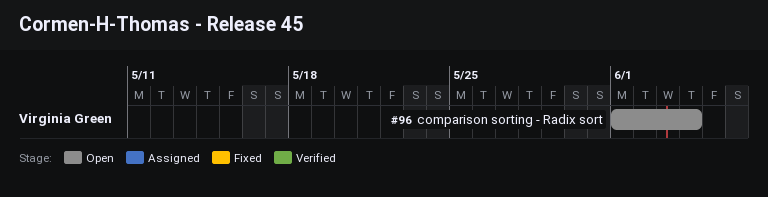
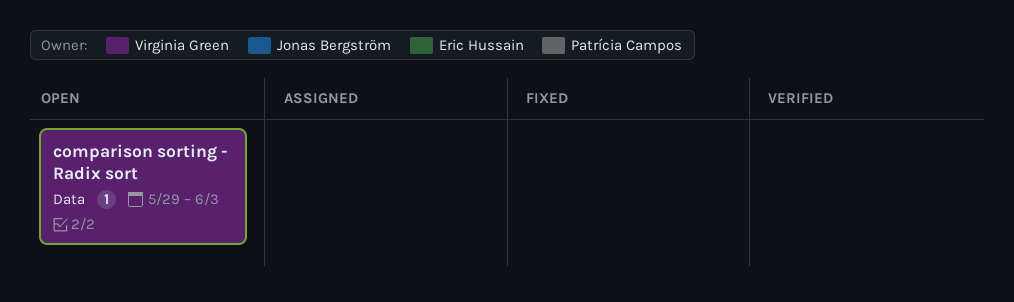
comparison sorting - Radix sort, start: Jun 1 -> May 29
comparison sorting - Radix sort, due: Jun 4 -> Jun 3

